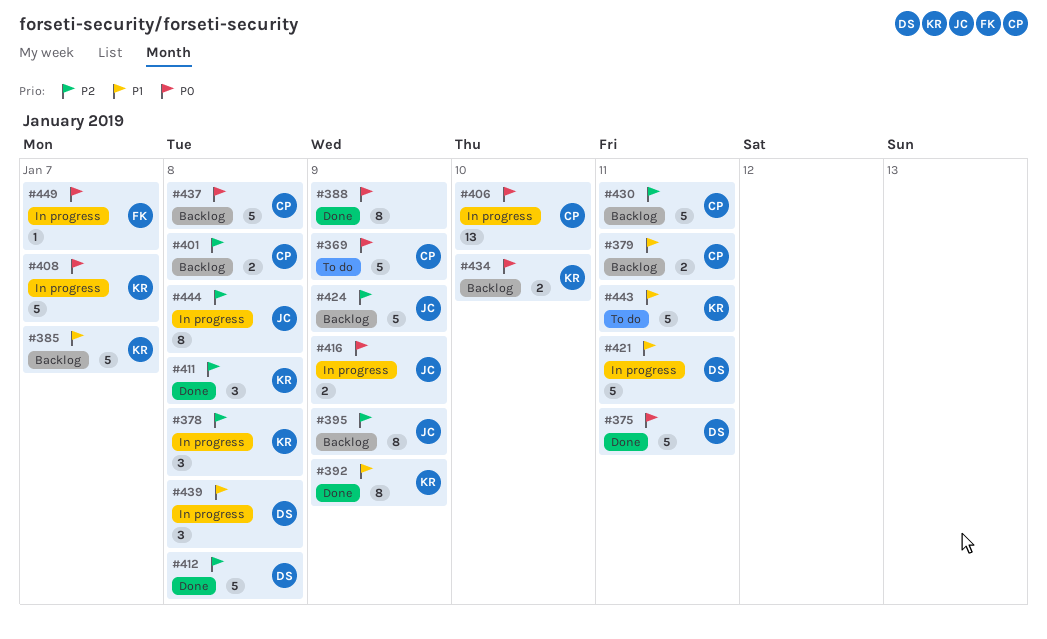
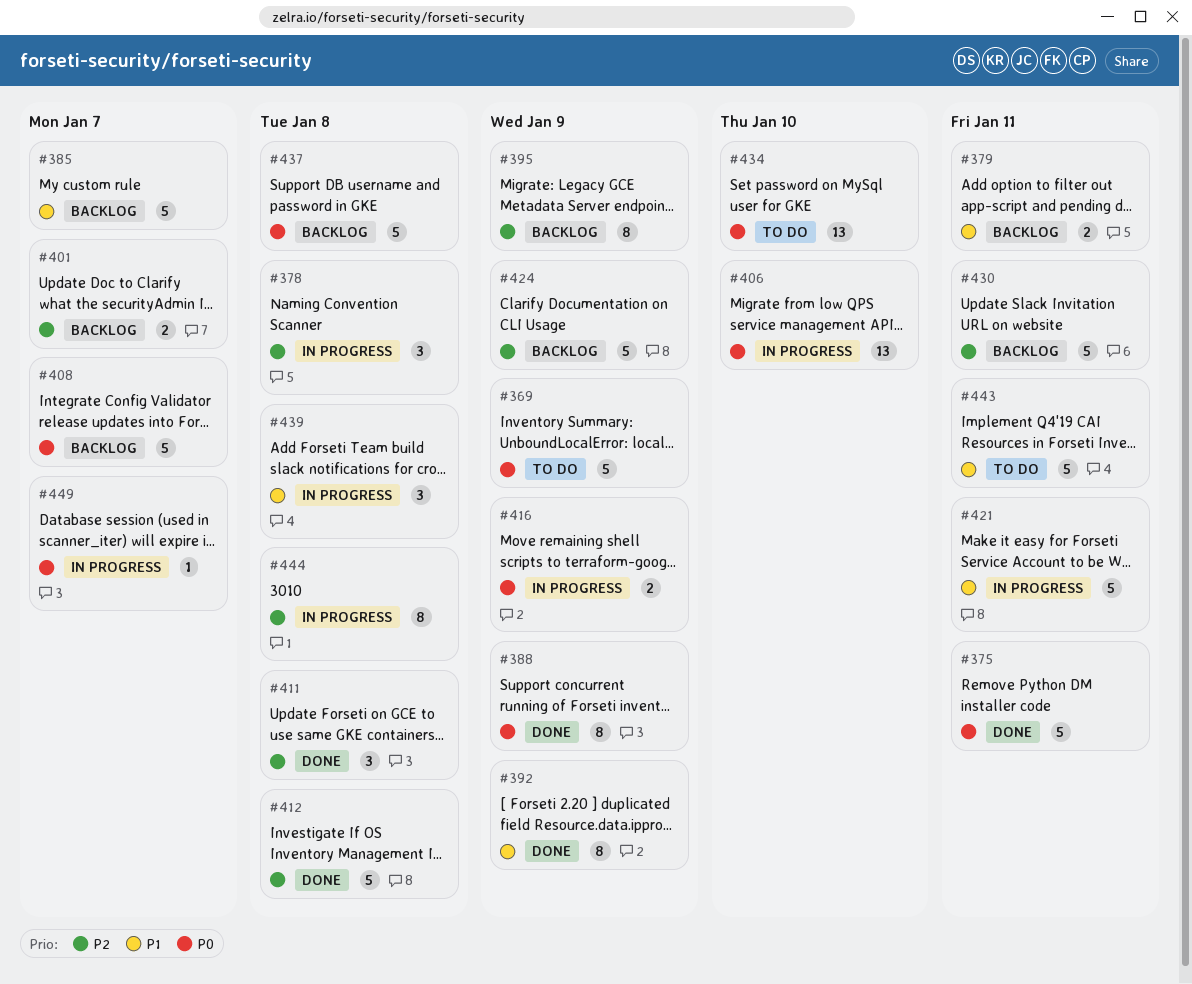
#401, due: Jan 8 -> Jan 7
#408, status: In progress -> Backlog
#434, status: Backlog -> To do
#434, estimate: 2 -> 13

